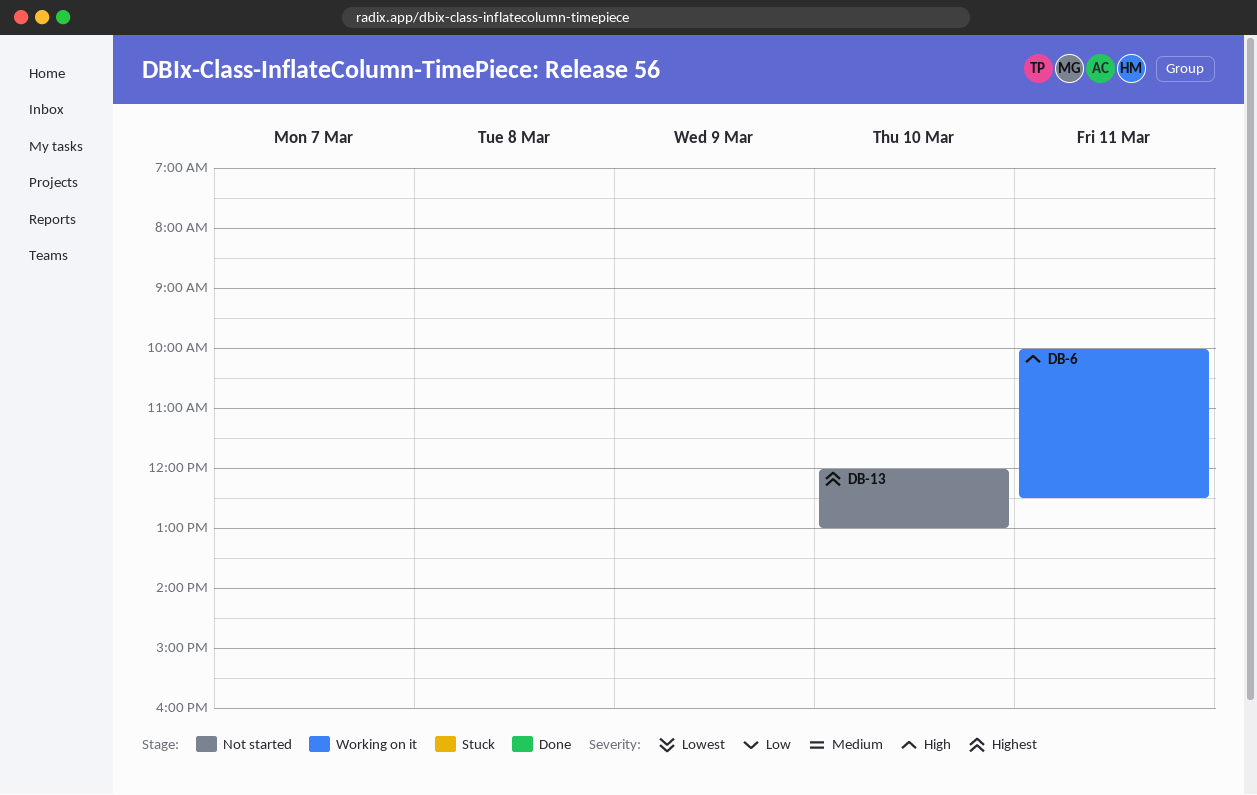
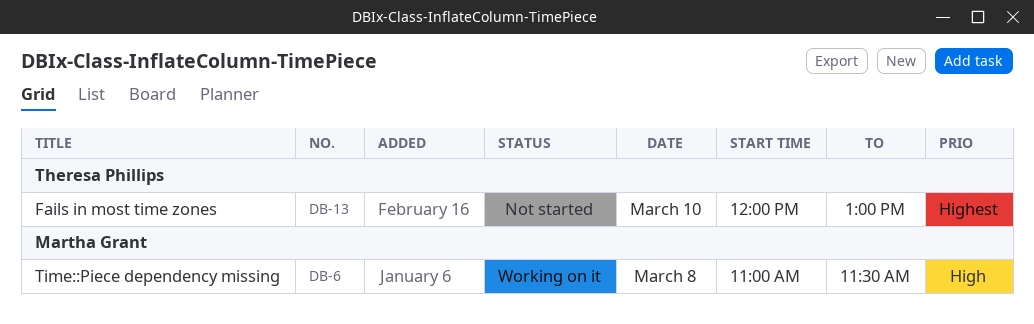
DB-6, day: Mar 11 -> Mar 8
DB-6, begins: 10:00 -> 11:00
DB-6, ends: 12:30 -> 11:30

